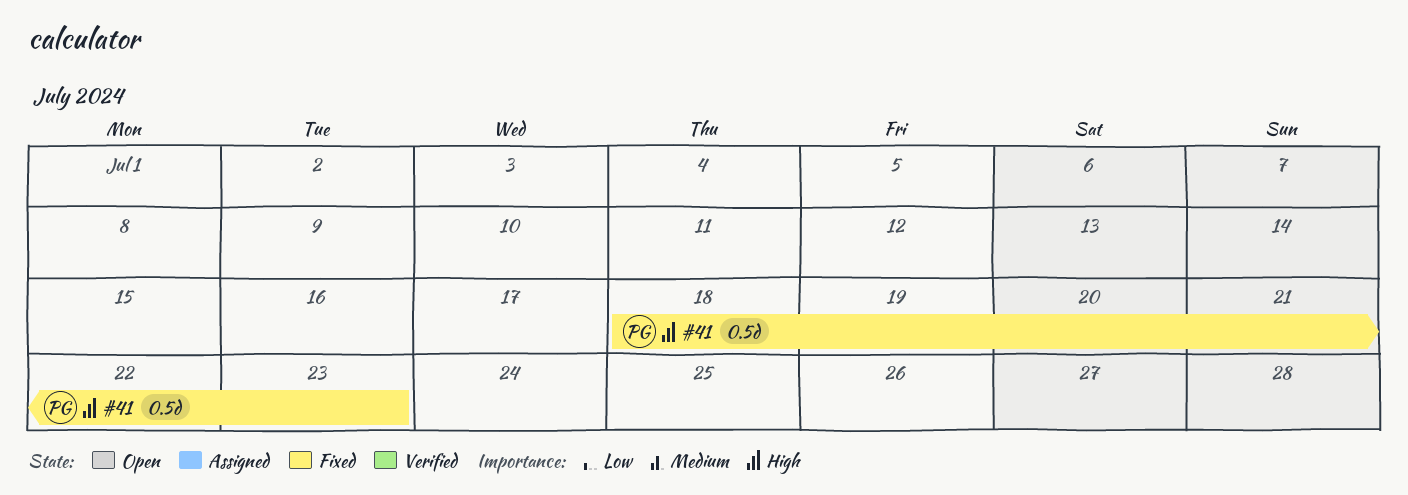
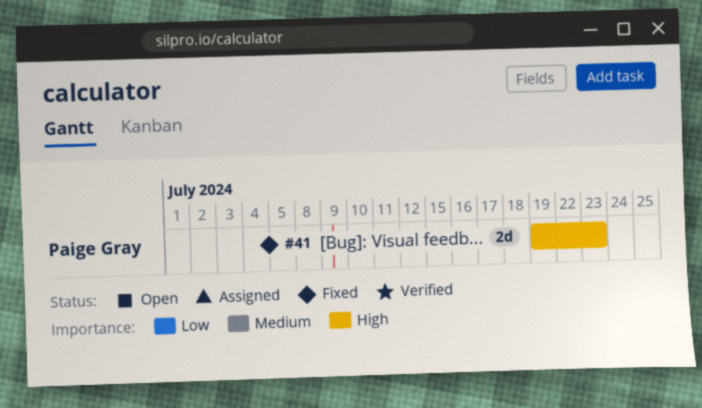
#41, estimate: 0.5d -> 2d
#41, start: Jul 18 -> Jul 19

